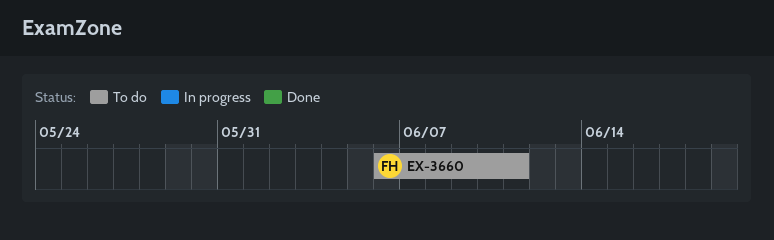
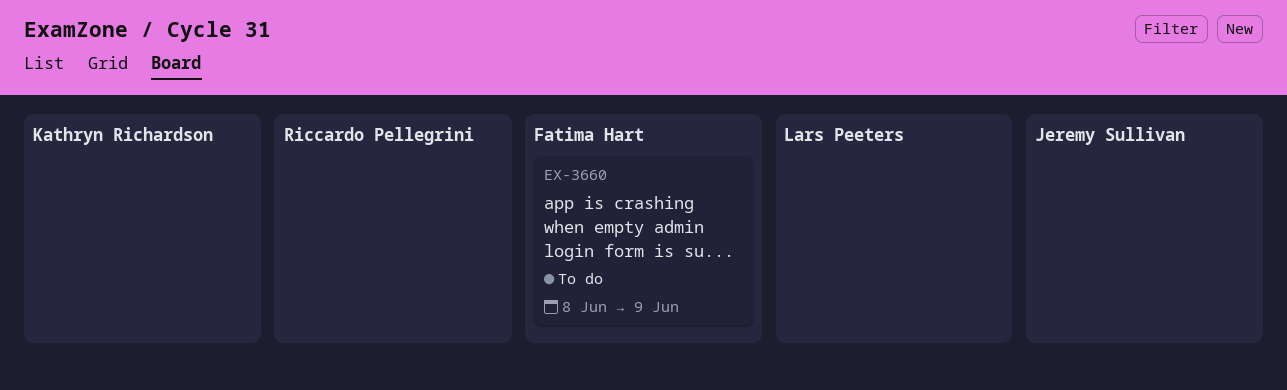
EX-3660, start: Jun 6 -> Jun 8
EX-3660, due: Jun 11 -> Jun 9

